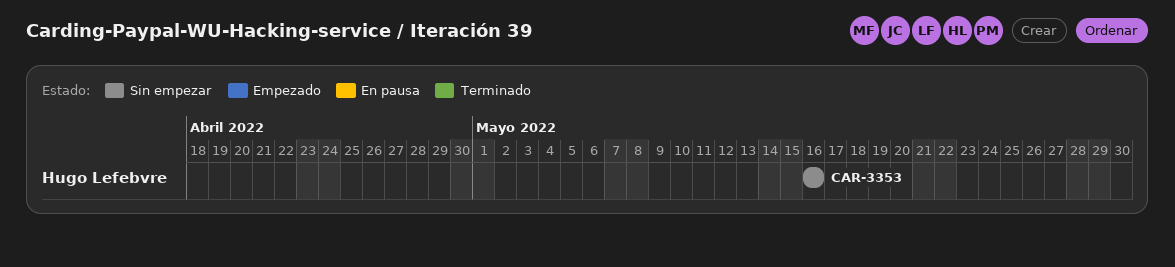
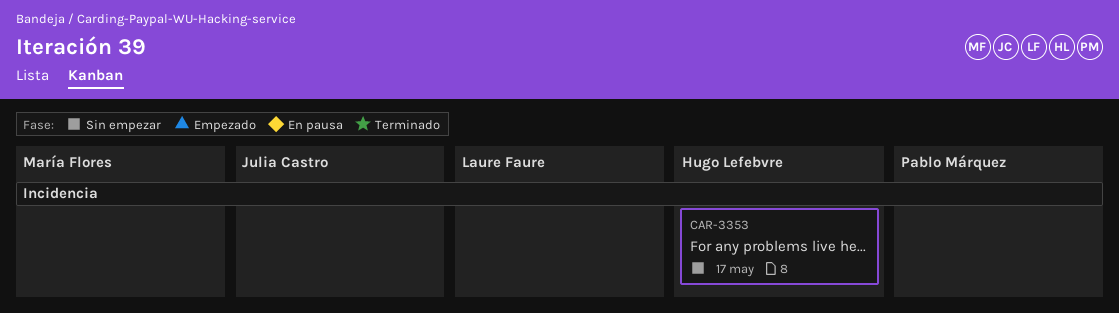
CAR-3353, due: May 16 -> May 17

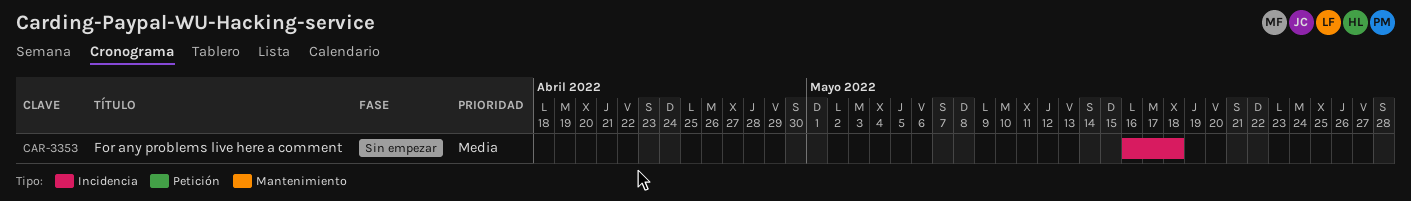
CAR-3353, due: May 17 -> May 18

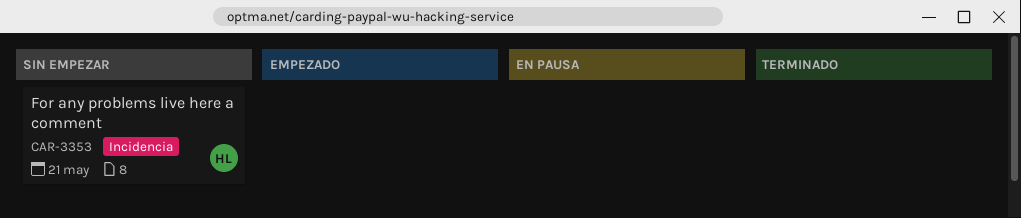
CAR-3353, due: May 18 -> May 21

